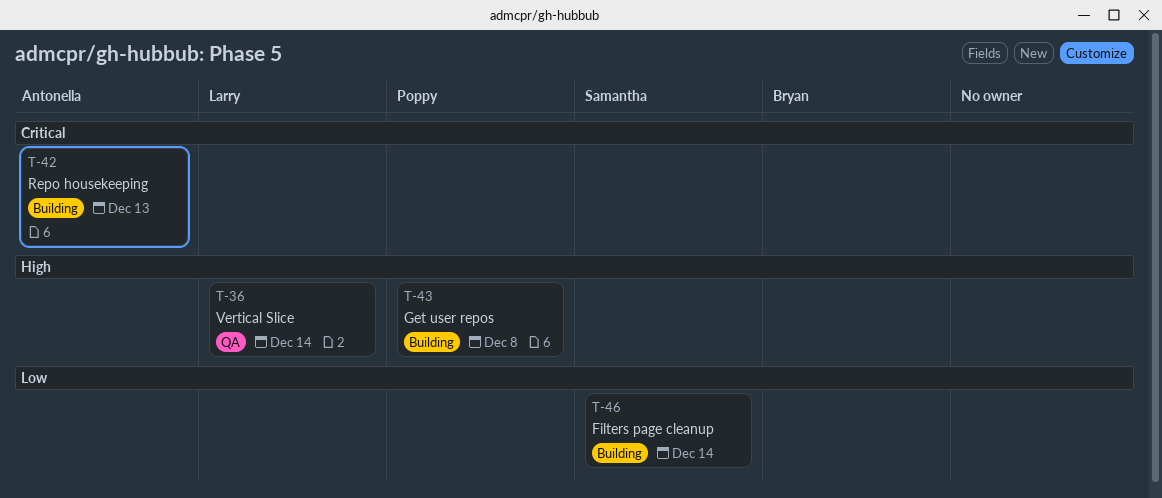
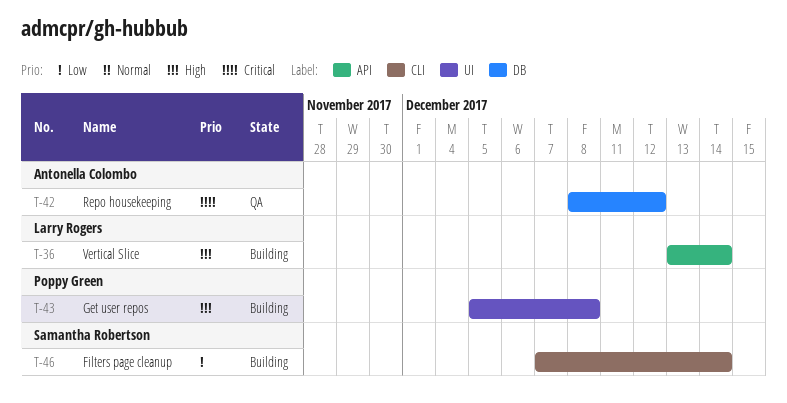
T-36, status: QA -> Building
T-42, status: Building -> QA
T-42, due: Dec 13 -> Dec 12

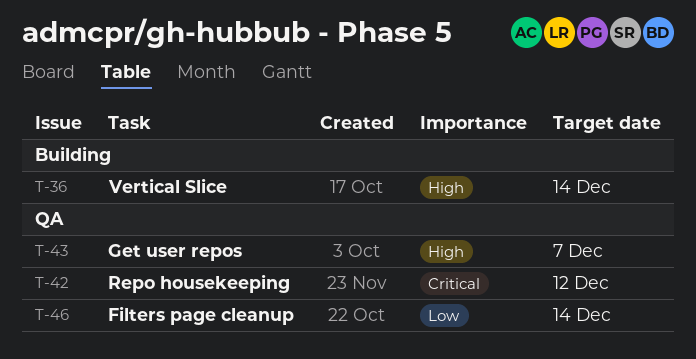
T-43, status: Building -> QA
T-43, due: Dec 8 -> Dec 7
T-46, status: Building -> QA

